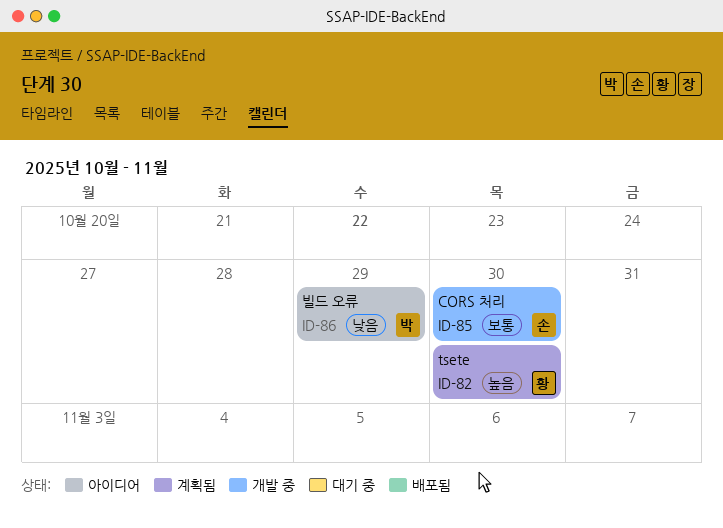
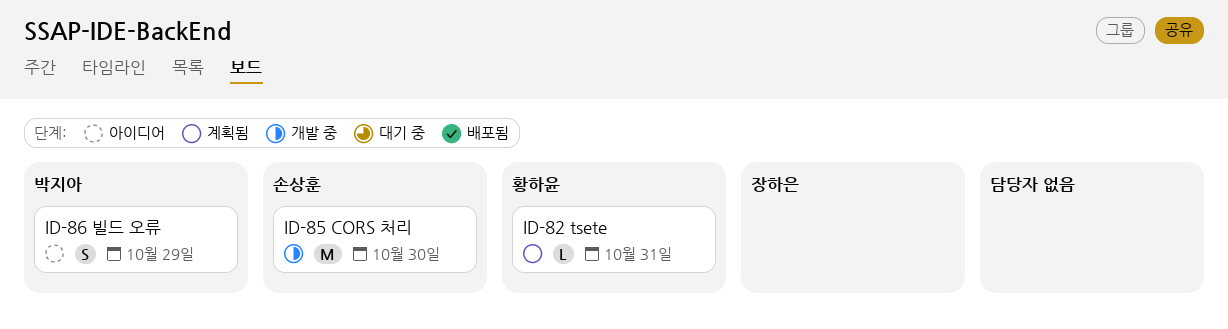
ID-82, due: Oct 30 -> Oct 31

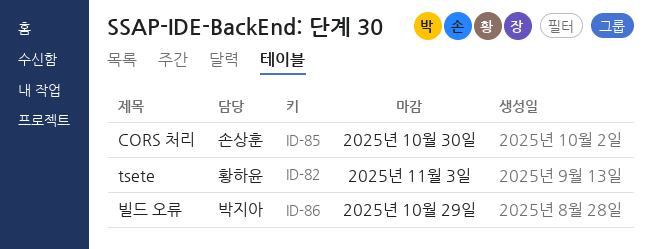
ID-82, due: Oct 31 -> Nov 3

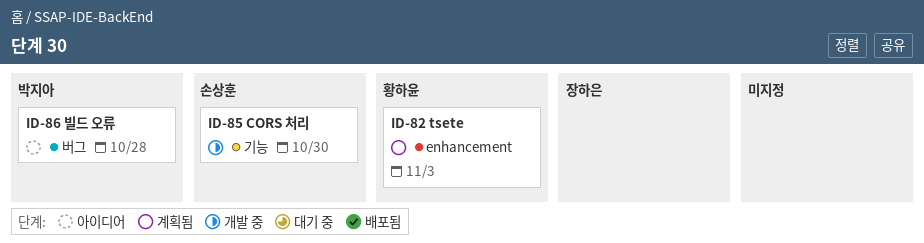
ID-86, due: Oct 29 -> Oct 28

